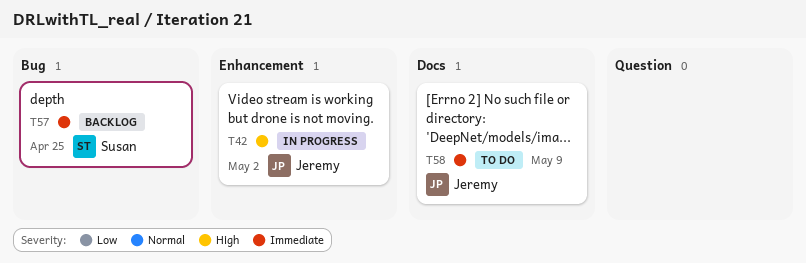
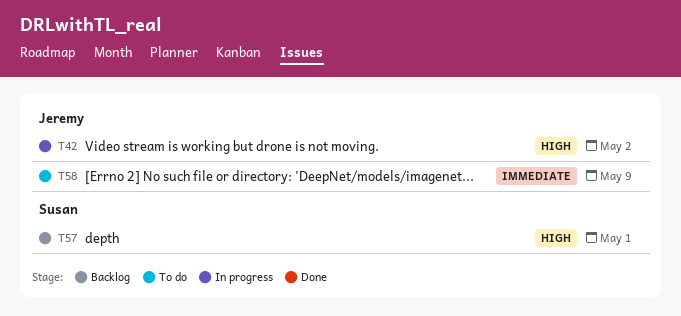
T57, priority: Immediate -> High
T57, due: Apr 25 -> May 1

